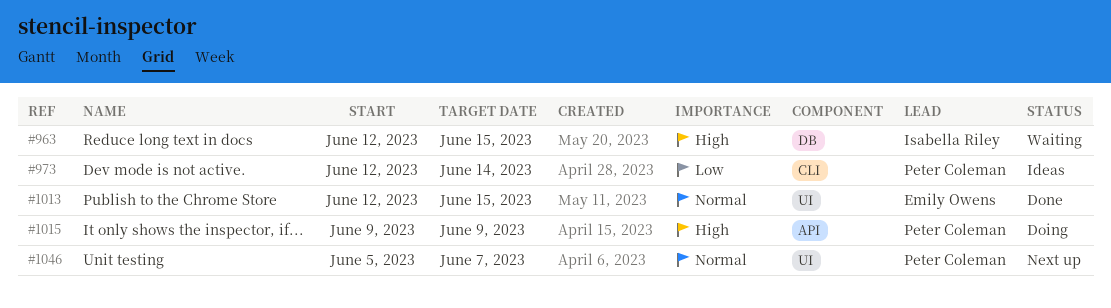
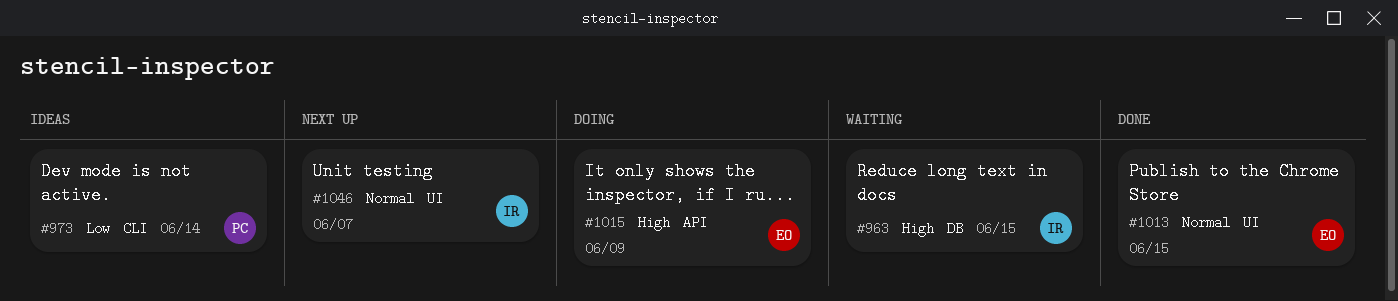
#1015, owner: Peter Coleman -> Emily Owens
#1046, owner: Peter Coleman -> Isabella Riley

